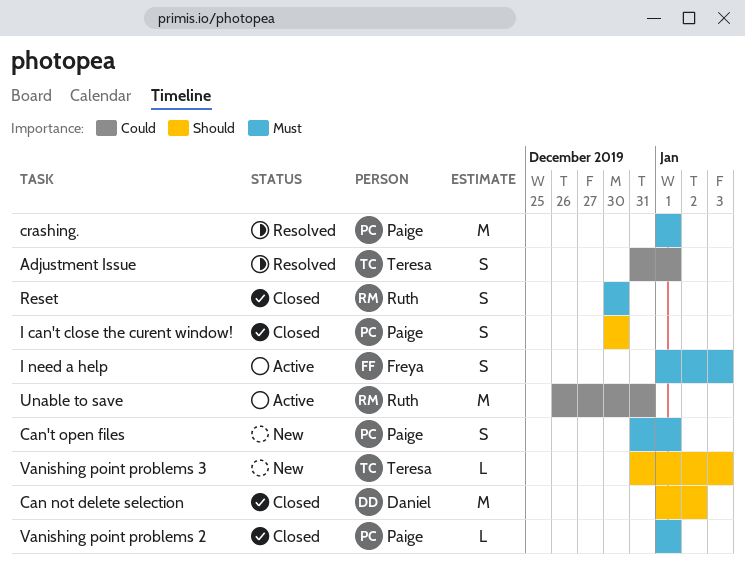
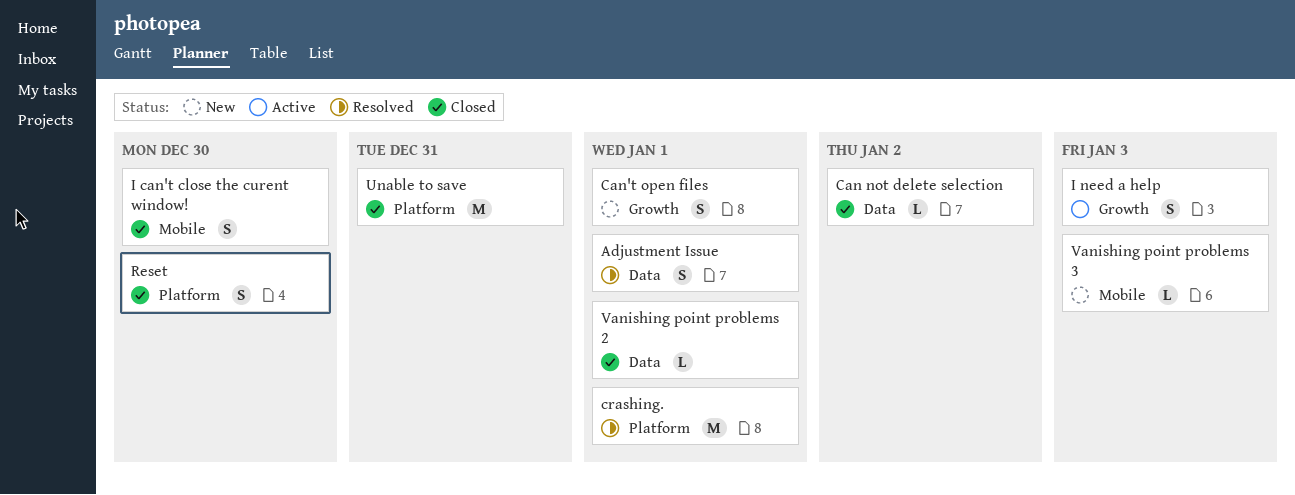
Can not delete selection, estimate: M -> L
Unable to save, status: Active -> Closed

